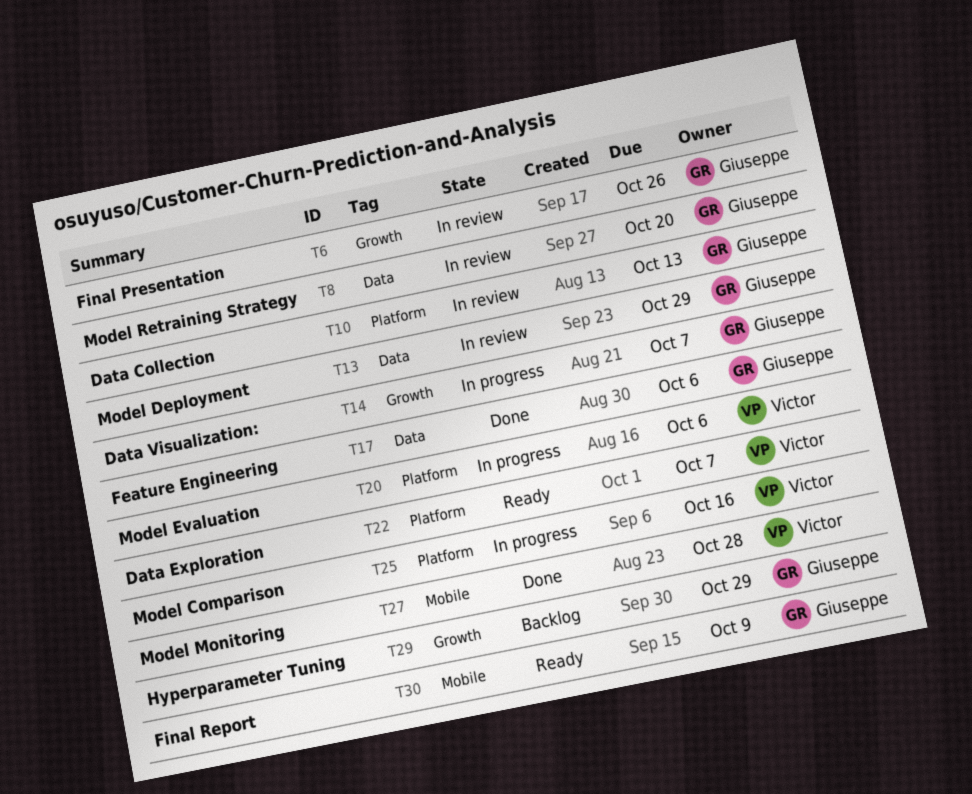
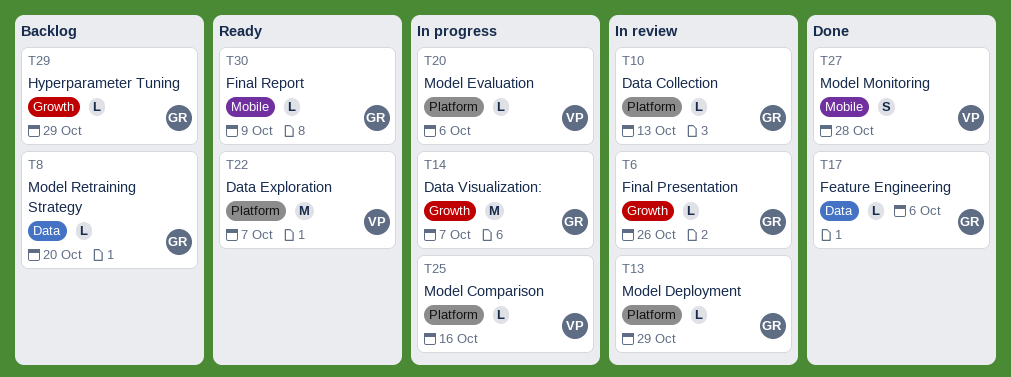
T8, status: In review -> Backlog
T13, label: Data -> Platform

